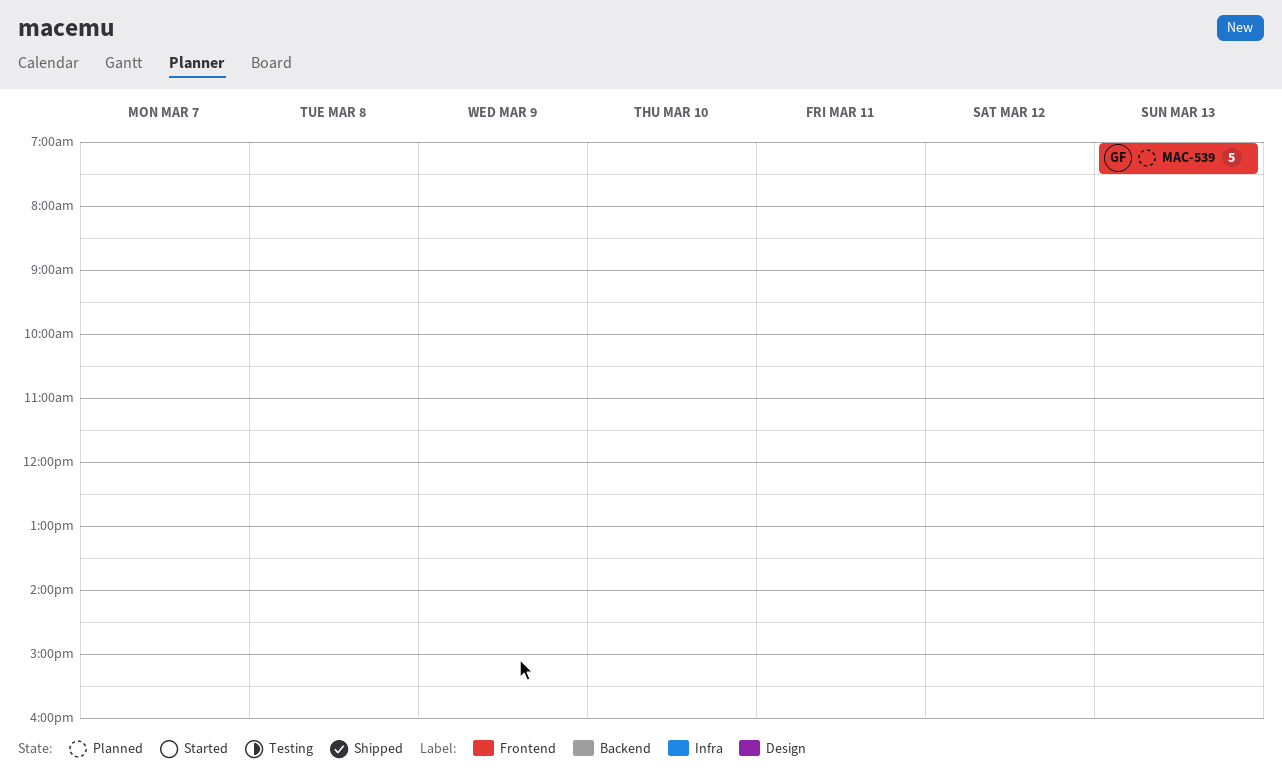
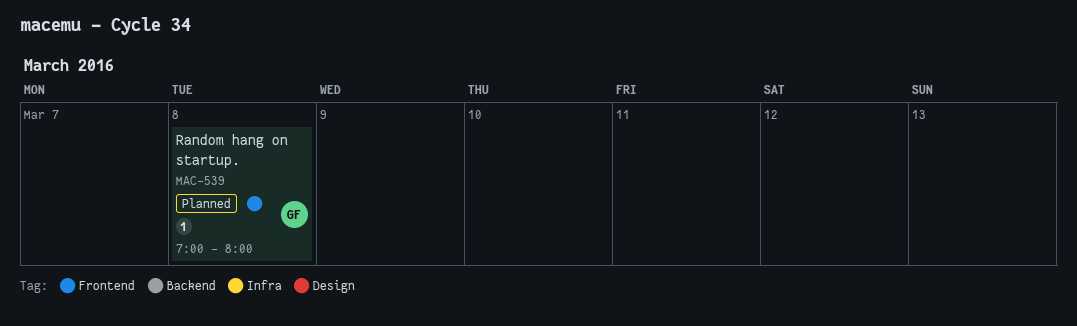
MAC-539, estimate: 5 -> 1
MAC-539, day: Mar 13 -> Mar 8
MAC-539, ends: 07:30 -> 08:00

